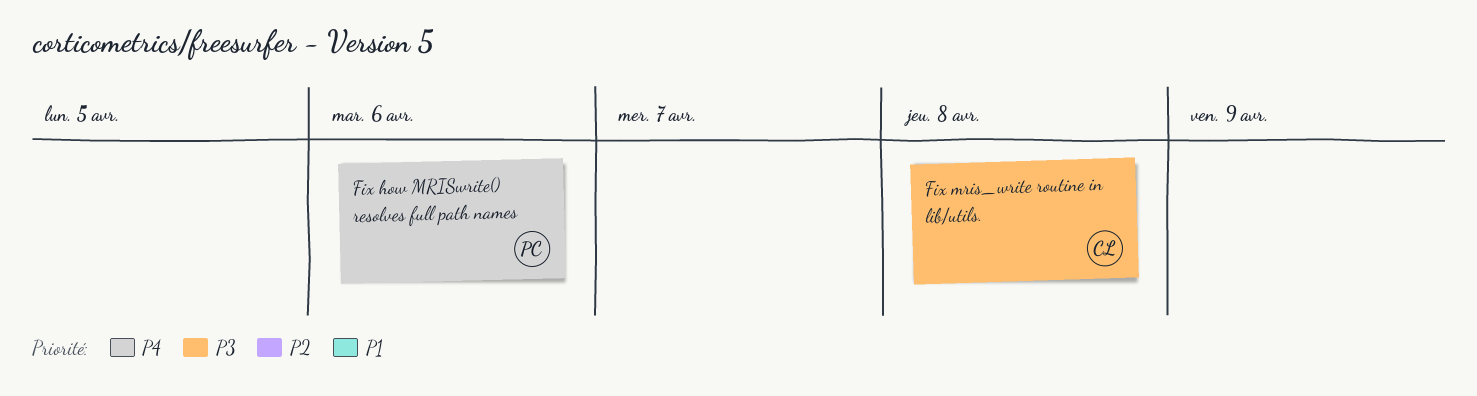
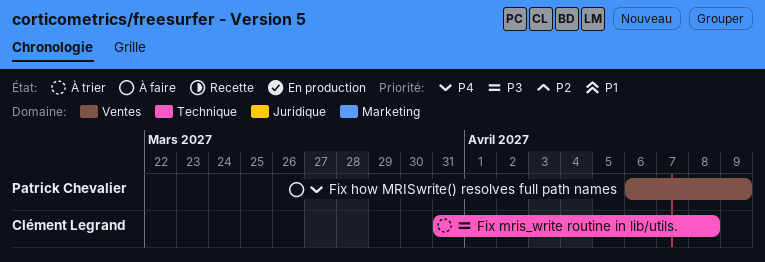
Fix how MRISwrite() resolves full path names, due: Apr 6 -> Apr 9

